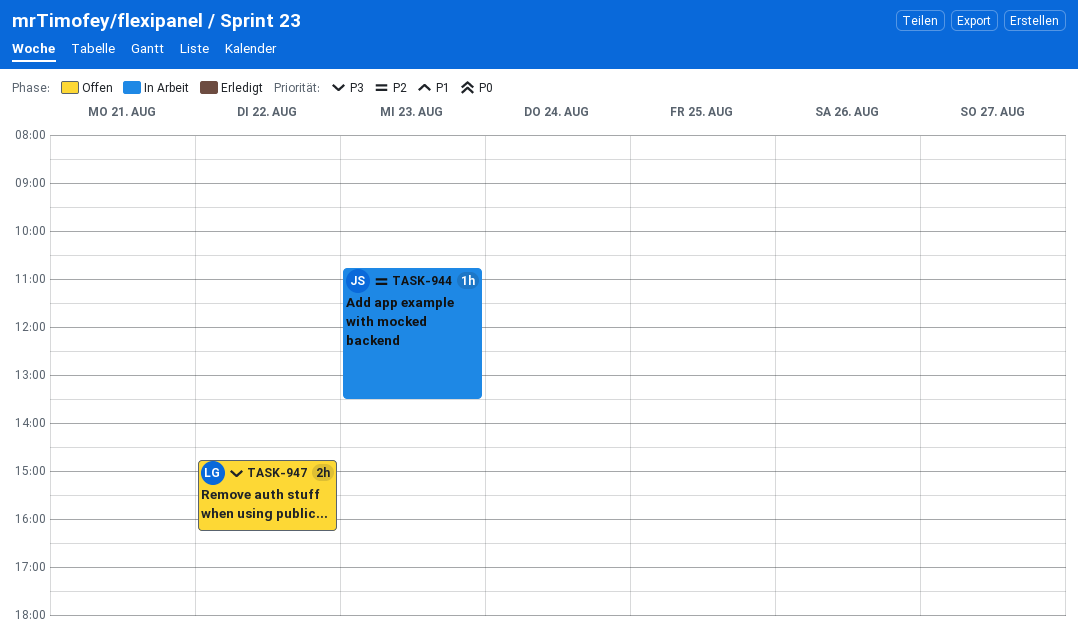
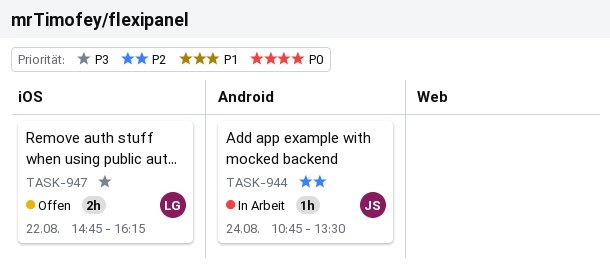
TASK-944, day: Aug 23 -> Aug 24

